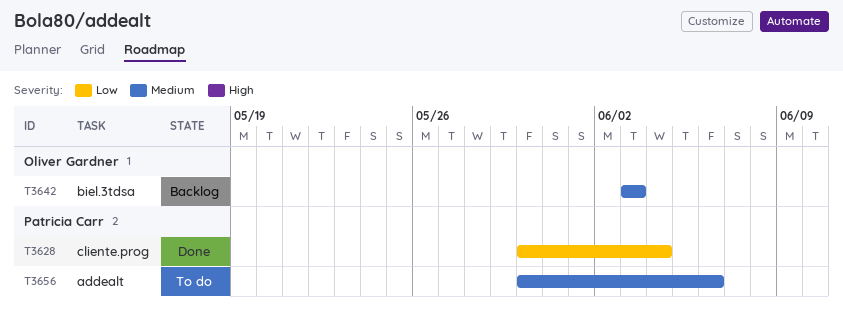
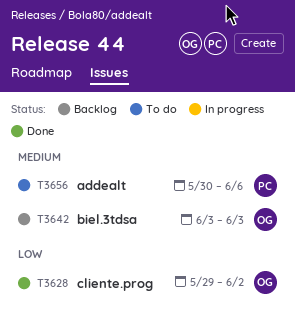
T3628, owner: Patricia Carr -> Oliver Gardner
T3628, start: May 30 -> May 29
T3628, due: Jun 4 -> Jun 2

